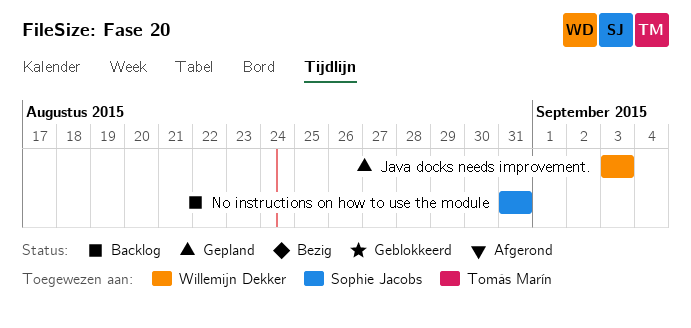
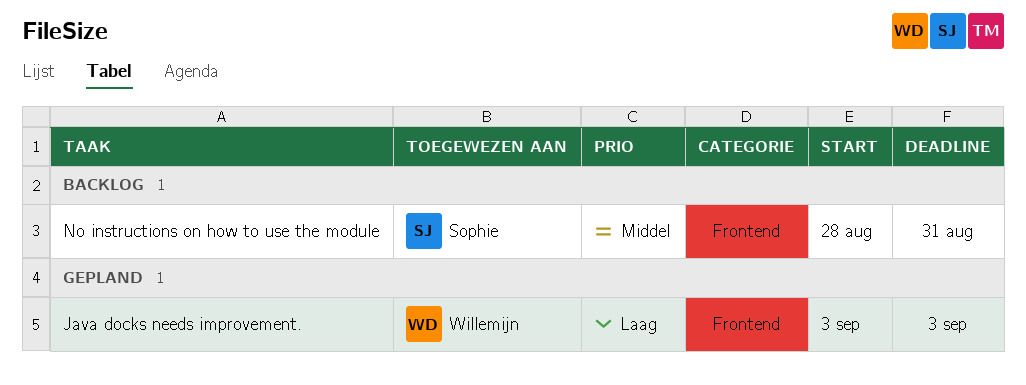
No instructions on how to use the module, start: Aug 31 -> Aug 28

